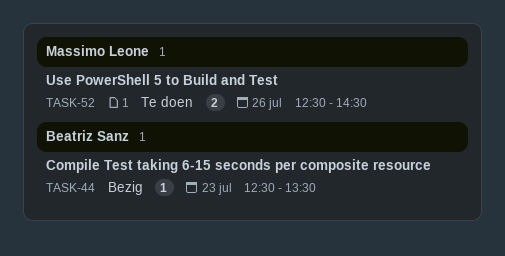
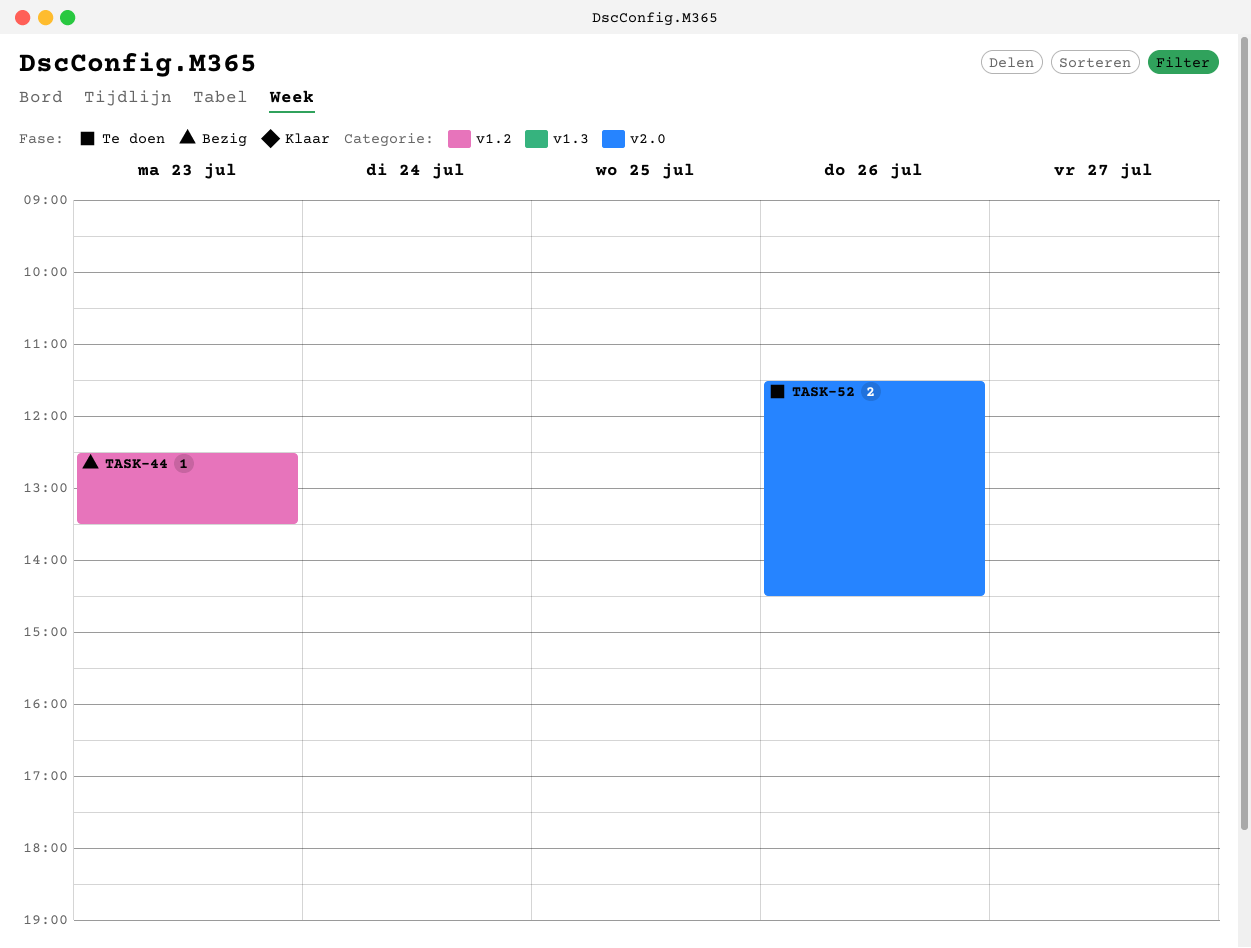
TASK-52, begins: 12:30 -> 11:30

